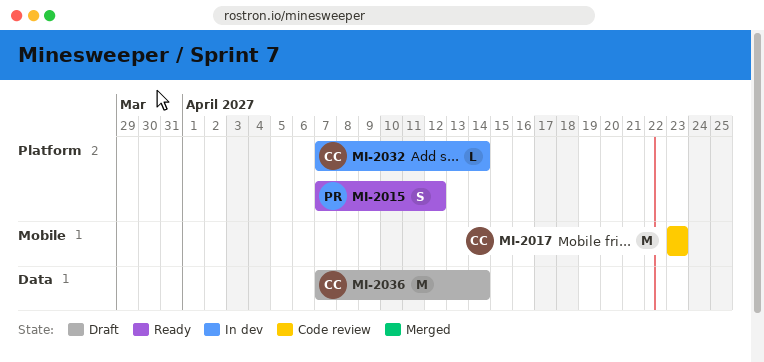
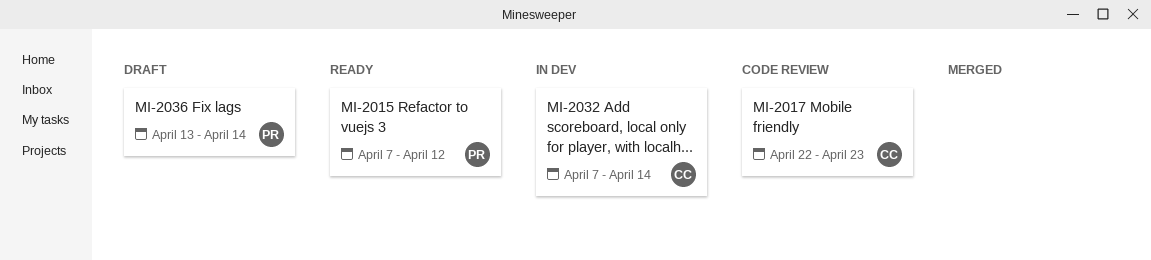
MI-2017, start: Apr 23 -> Apr 22
MI-2036, owner: CC -> PR
MI-2036, start: Apr 7 -> Apr 13

